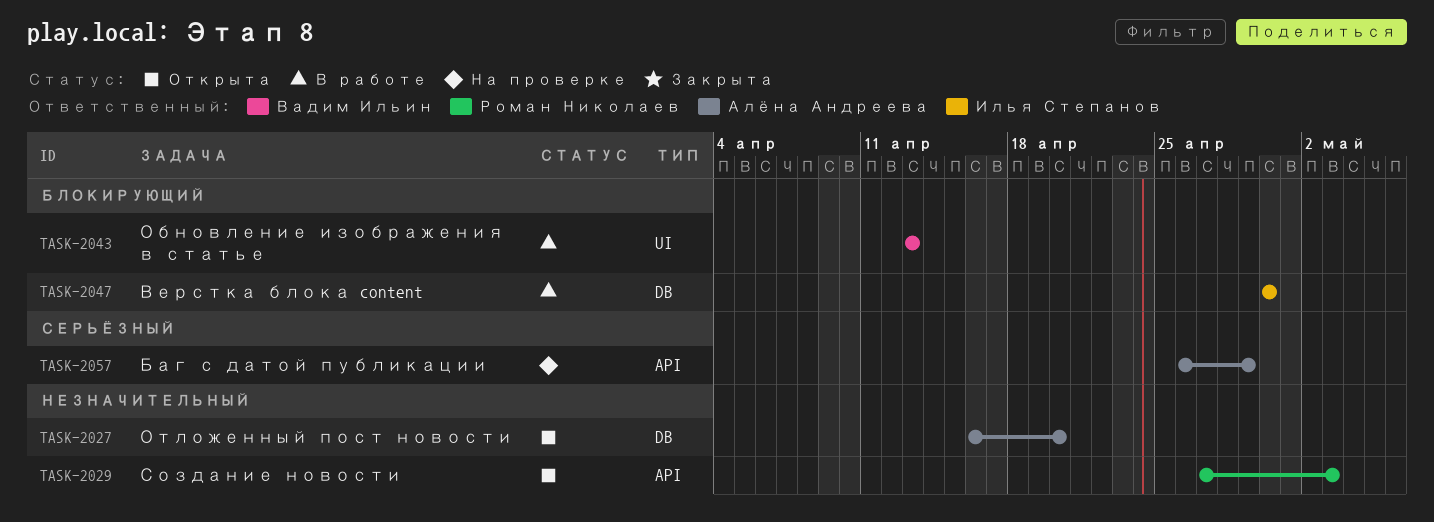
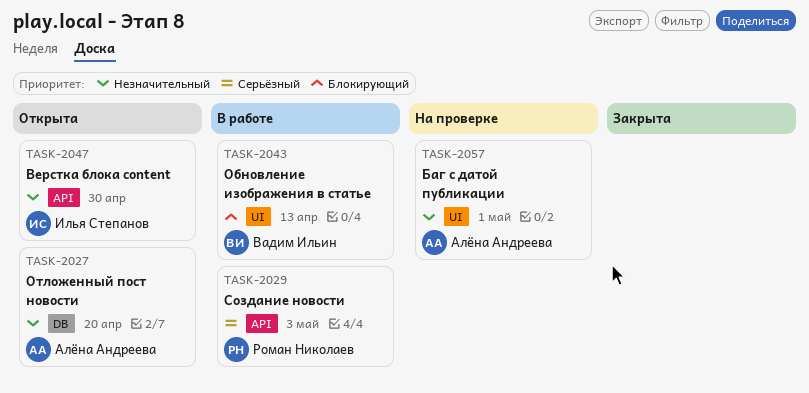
TASK-2029, status: Открыта -> В работе
TASK-2029, priority: Незначительный -> Серьёзный
TASK-2047, status: В работе -> Открыта
TASK-2047, priority: Блокирующий -> Незначительный
TASK-2047, label: DB -> API
TASK-2057, priority: Серьёзный -> Незначительный
TASK-2057, label: API -> UI
TASK-2057, due: Apr 29 -> May 1

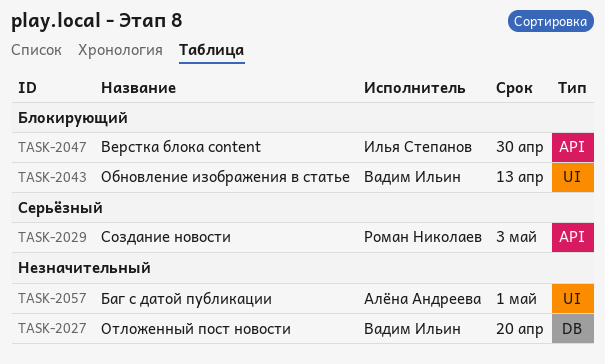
TASK-2027, owner: Алёна Андреева -> Вадим Ильин
TASK-2047, priority: Незначительный -> Блокирующий

